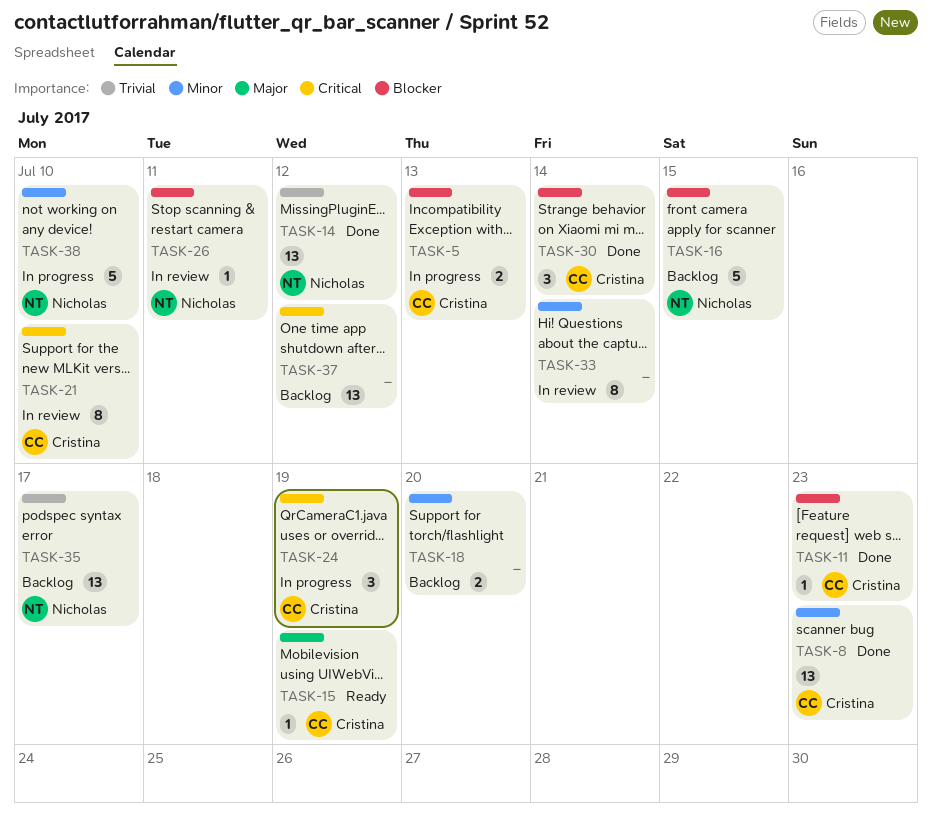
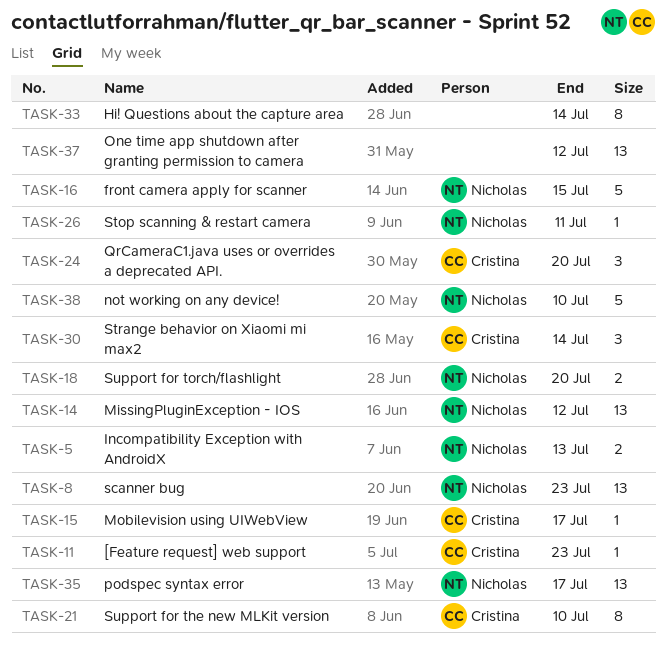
TASK-5, owner: Cristina -> Nicholas
TASK-8, owner: Cristina -> Nicholas
TASK-15, due: Jul 19 -> Jul 17
TASK-18, owner: none -> Nicholas
TASK-24, due: Jul 19 -> Jul 20

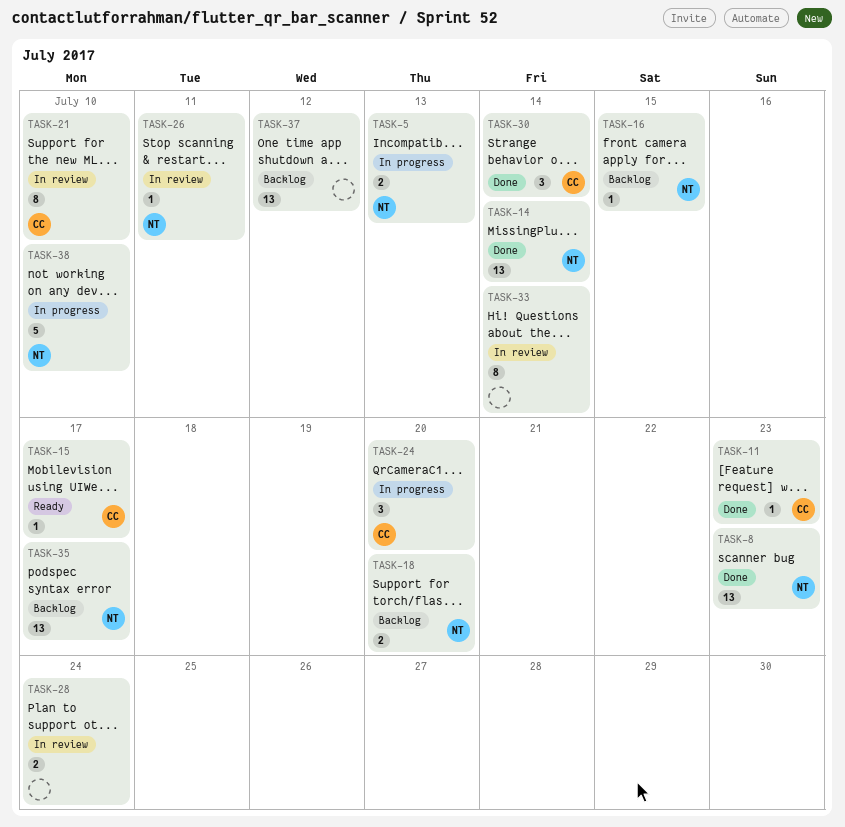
TASK-14, due: Jul 12 -> Jul 14
TASK-16, estimate: 5 -> 1
TASK-28: none -> present

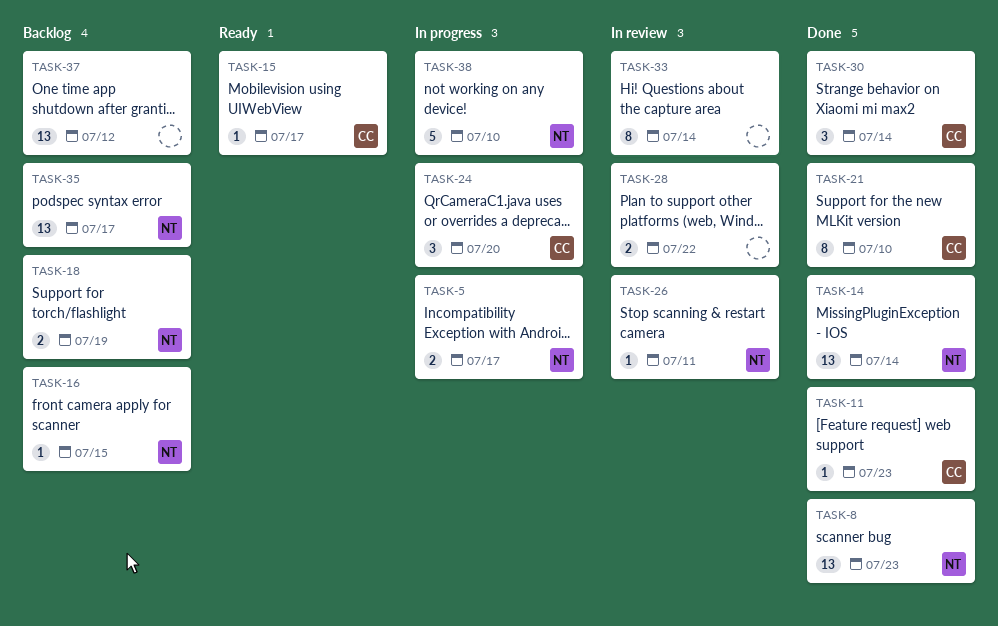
TASK-5, due: Jul 13 -> Jul 17
TASK-18, due: Jul 20 -> Jul 19
TASK-21, status: In review -> Done
TASK-28, due: Jul 24 -> Jul 22

